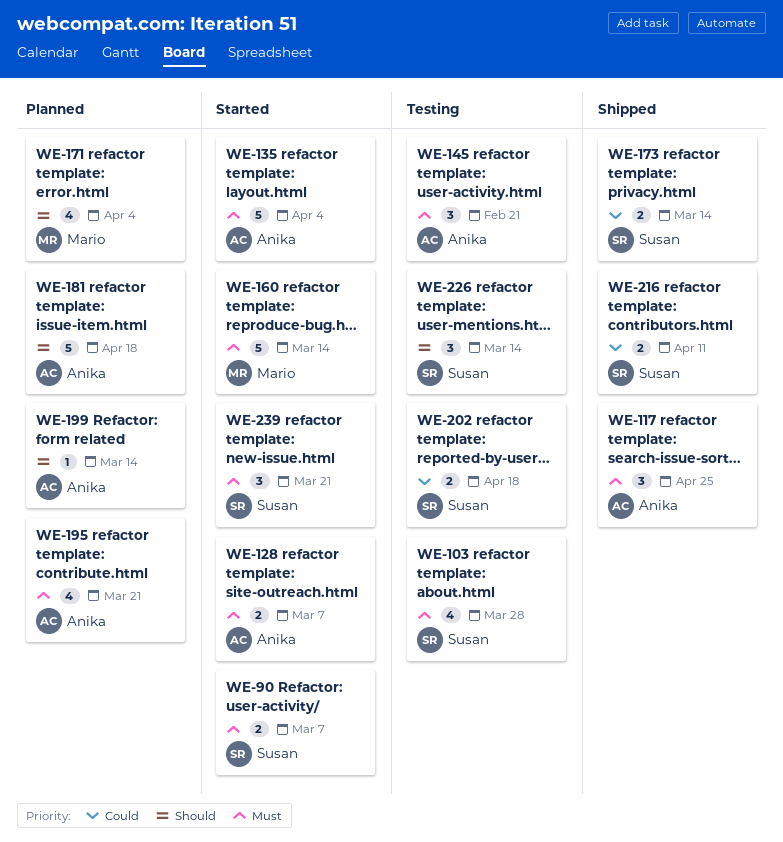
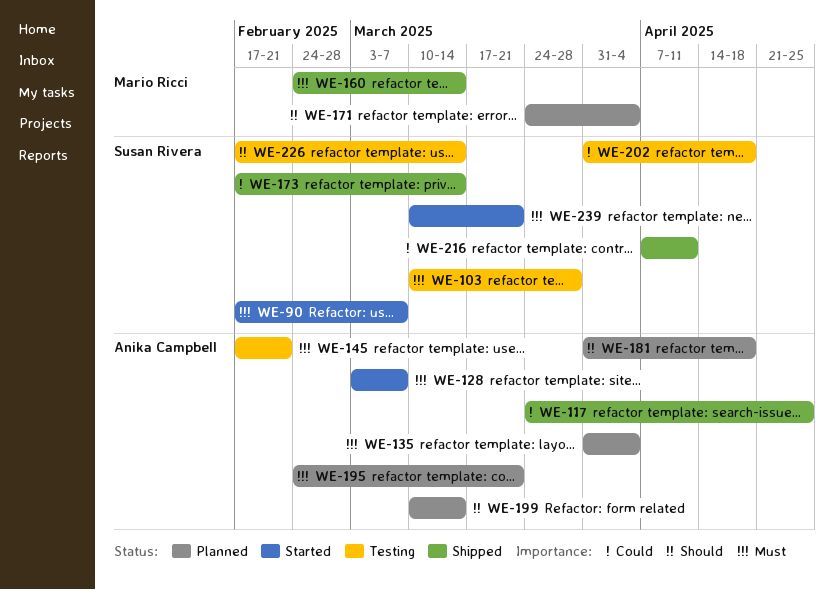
WE-117, priority: Must -> Could
WE-135, status: Started -> Planned
WE-160, status: Started -> Shipped

